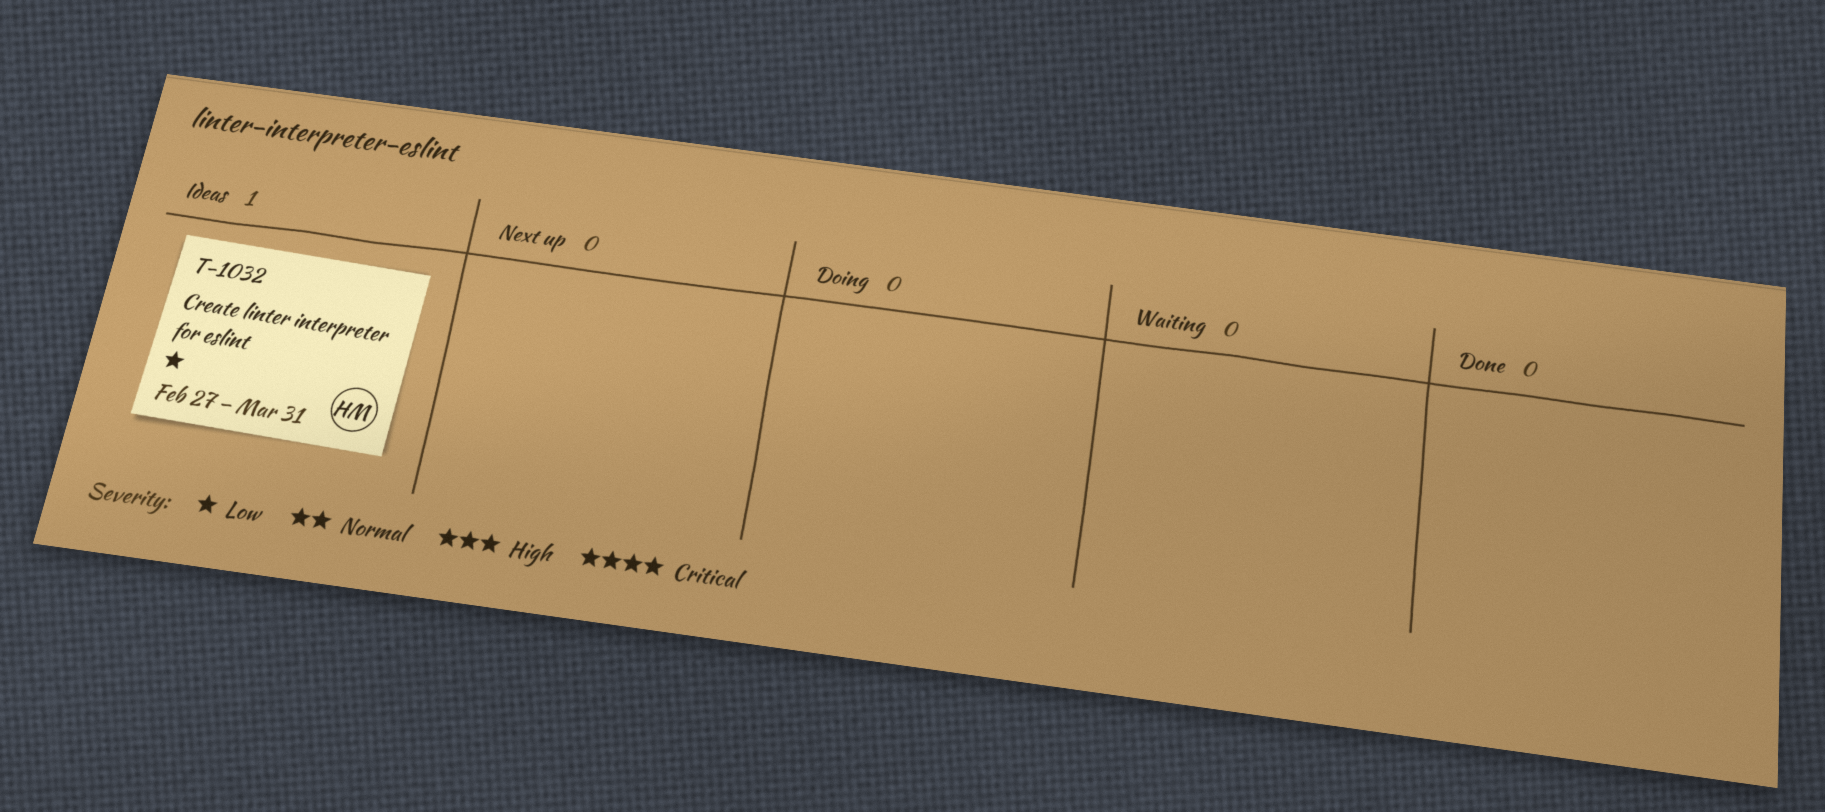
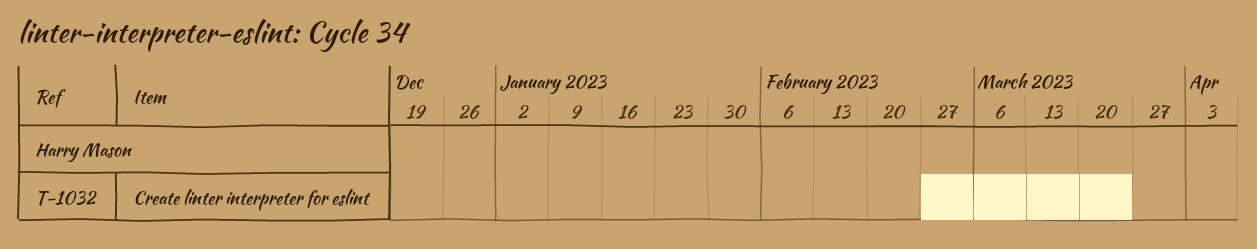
T-1032, due: Mar 31 -> Mar 24

